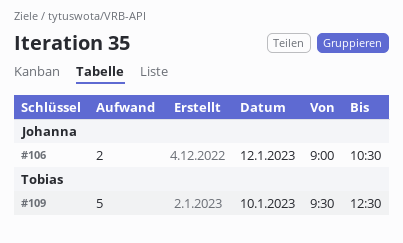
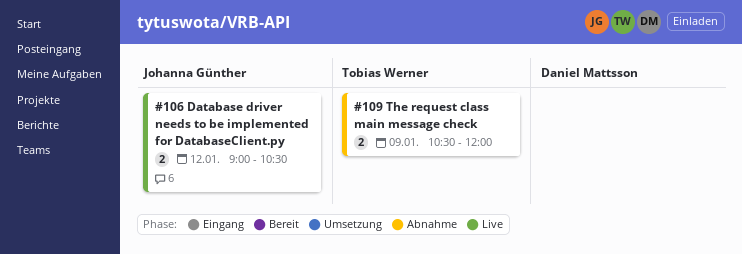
#109, estimate: 5 -> 2
#109, day: Jan 10 -> Jan 9
#109, begins: 09:30 -> 10:30
#109, ends: 12:30 -> 12:00

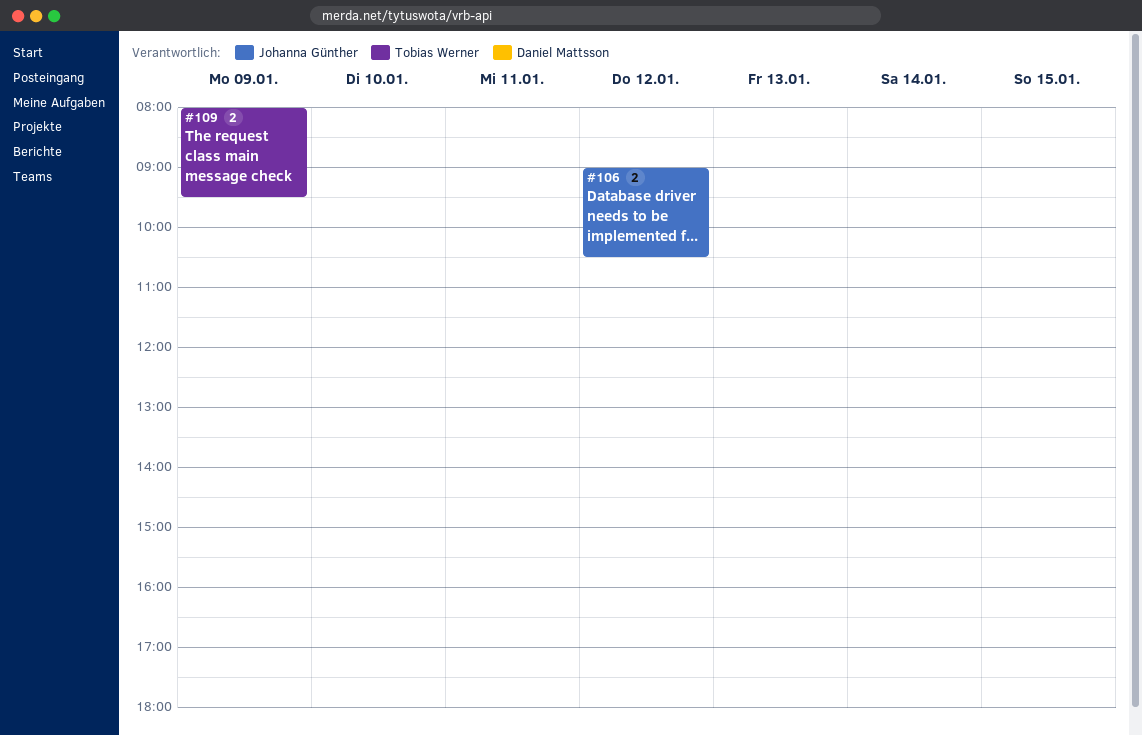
#109, begins: 10:30 -> 08:00
#109, ends: 12:00 -> 09:30

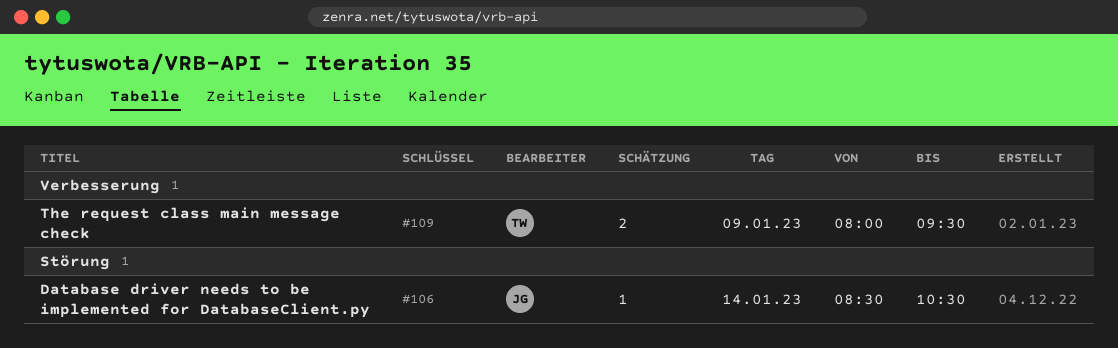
#106, estimate: 2 -> 1
#106, day: Jan 12 -> Jan 14
#106, begins: 09:00 -> 08:30

